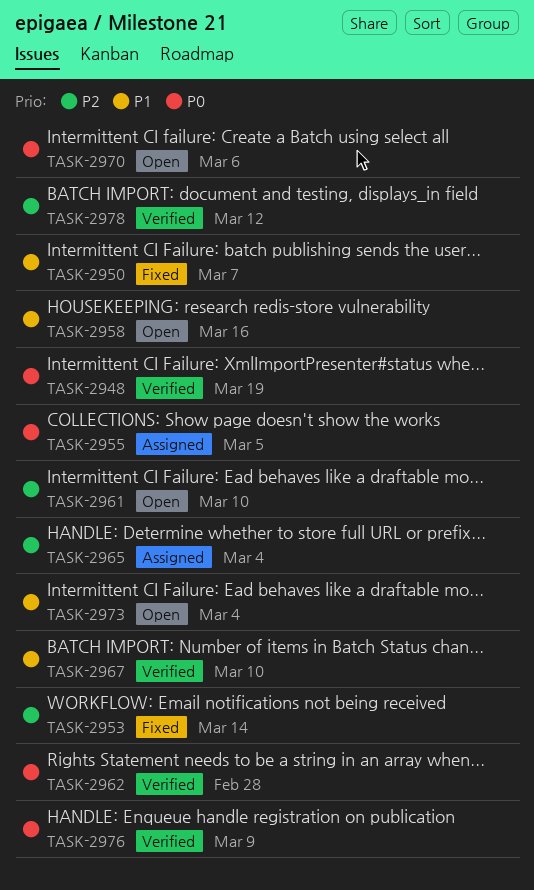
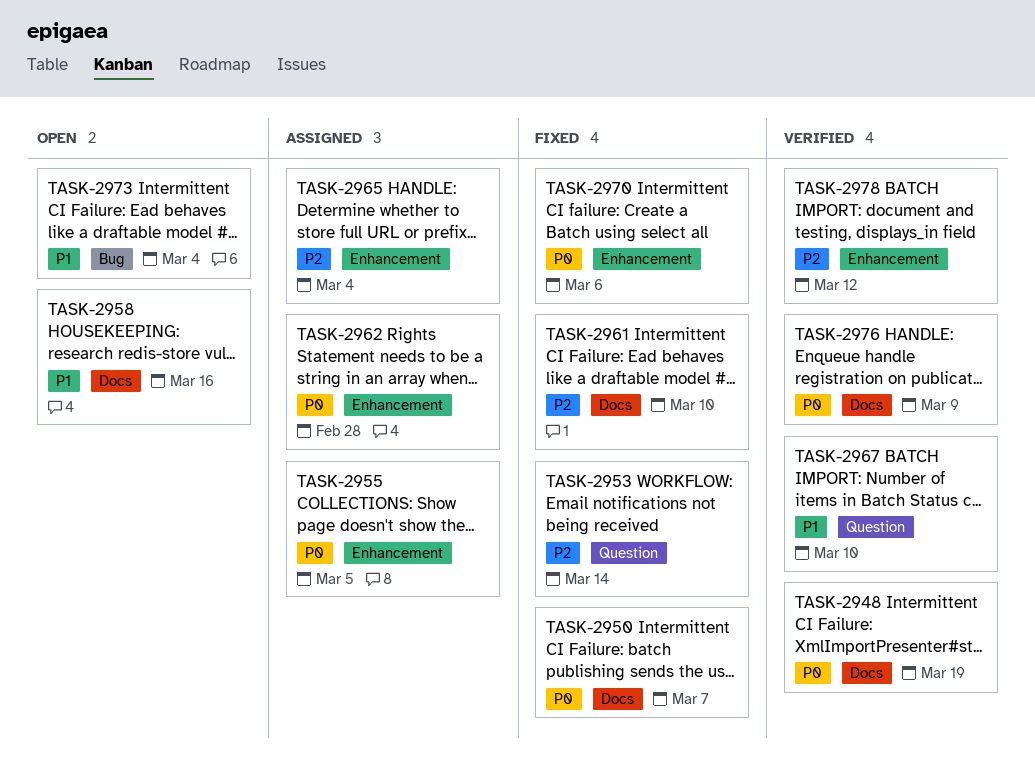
TASK-2950, priority: P1 -> P0
TASK-2961, status: Open -> Fixed
TASK-2962, status: Verified -> Assigned
TASK-2970, status: Open -> Fixed

